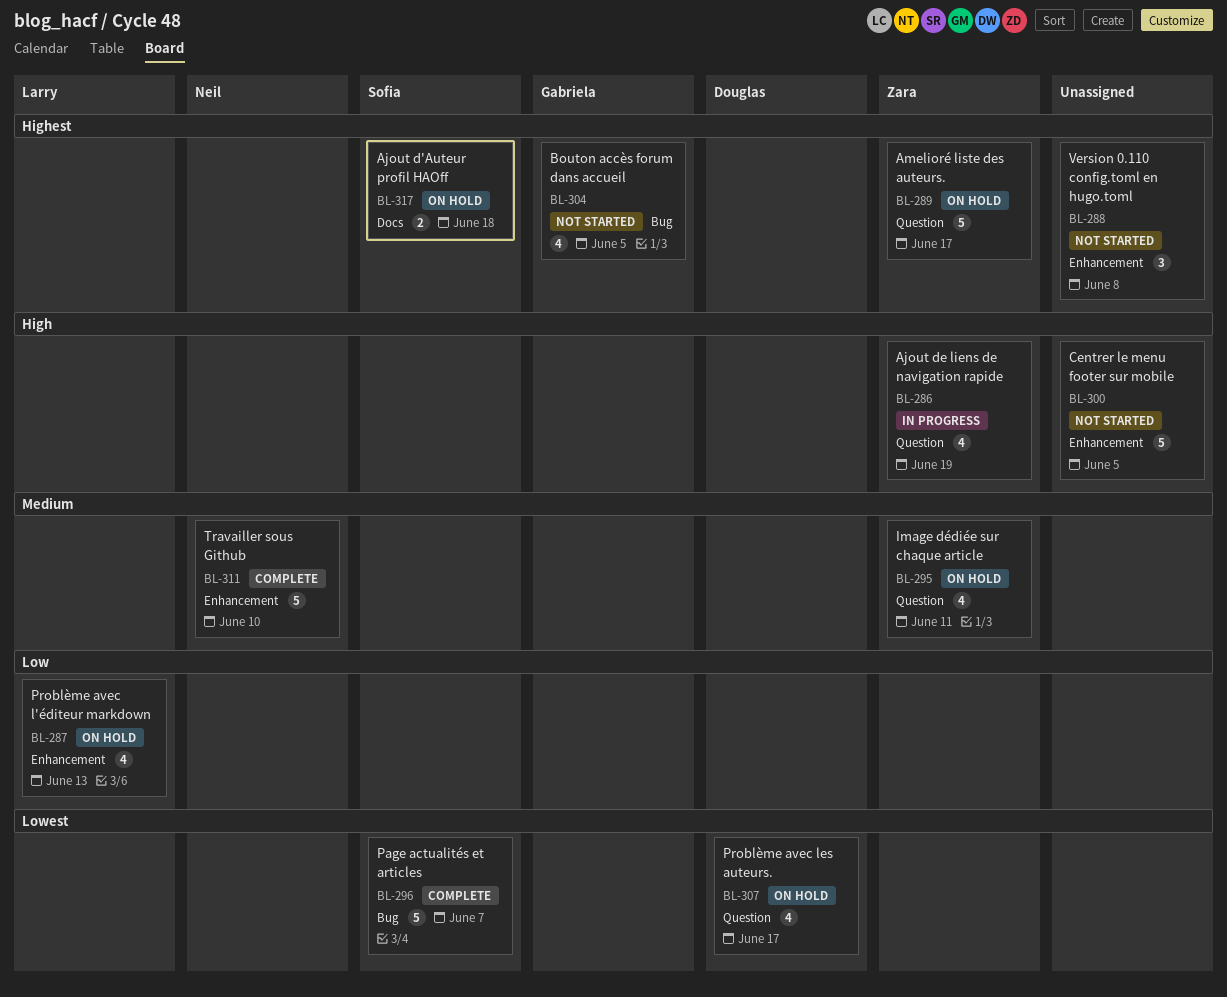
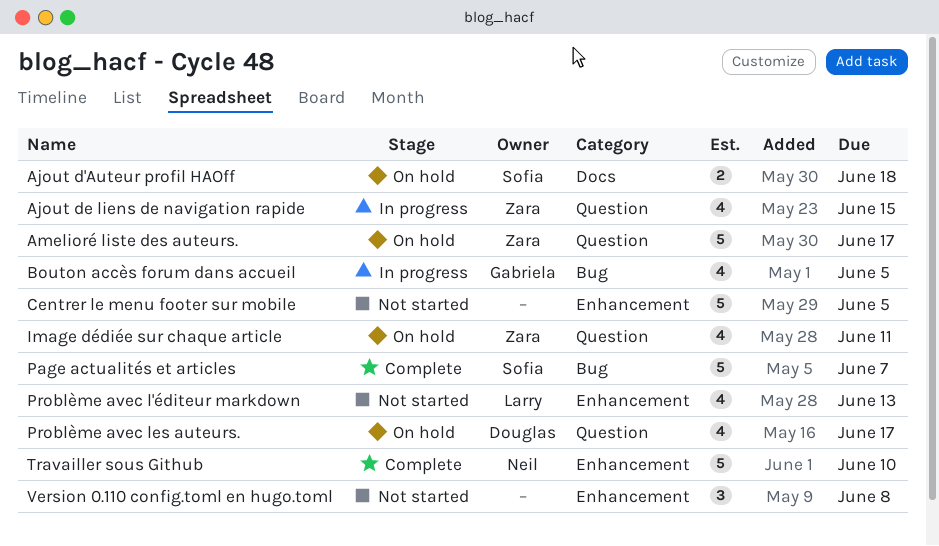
Ajout de liens de navigation rapide, due: Jun 19 -> Jun 15
Bouton accès forum dans accueil, status: Not started -> In progress
Problème avec l'éditeur markdown, status: On hold -> Not started

